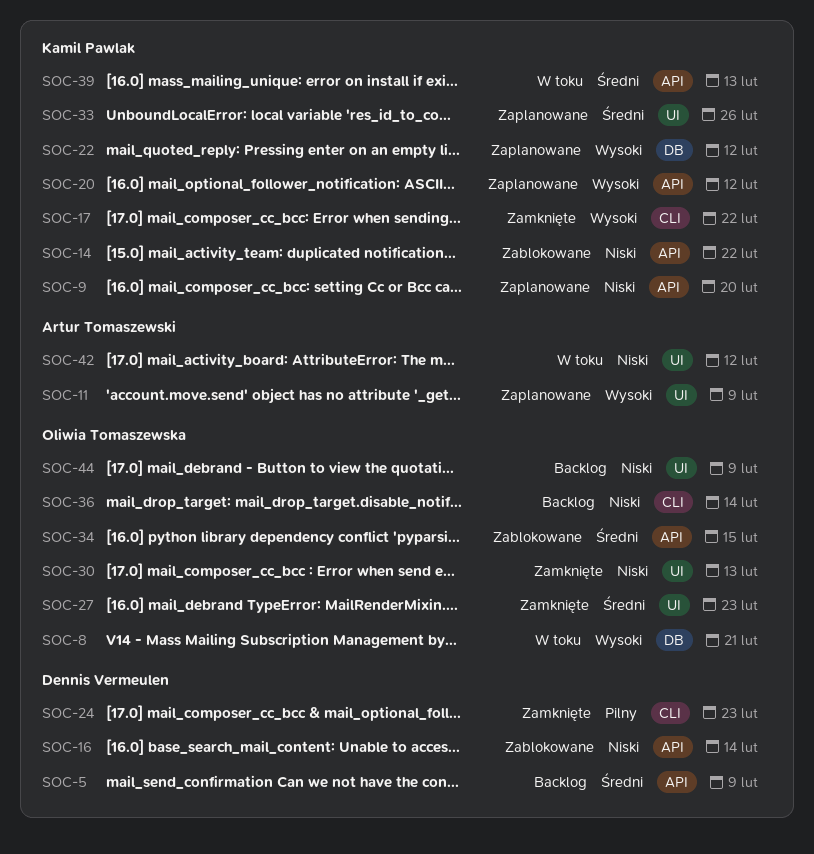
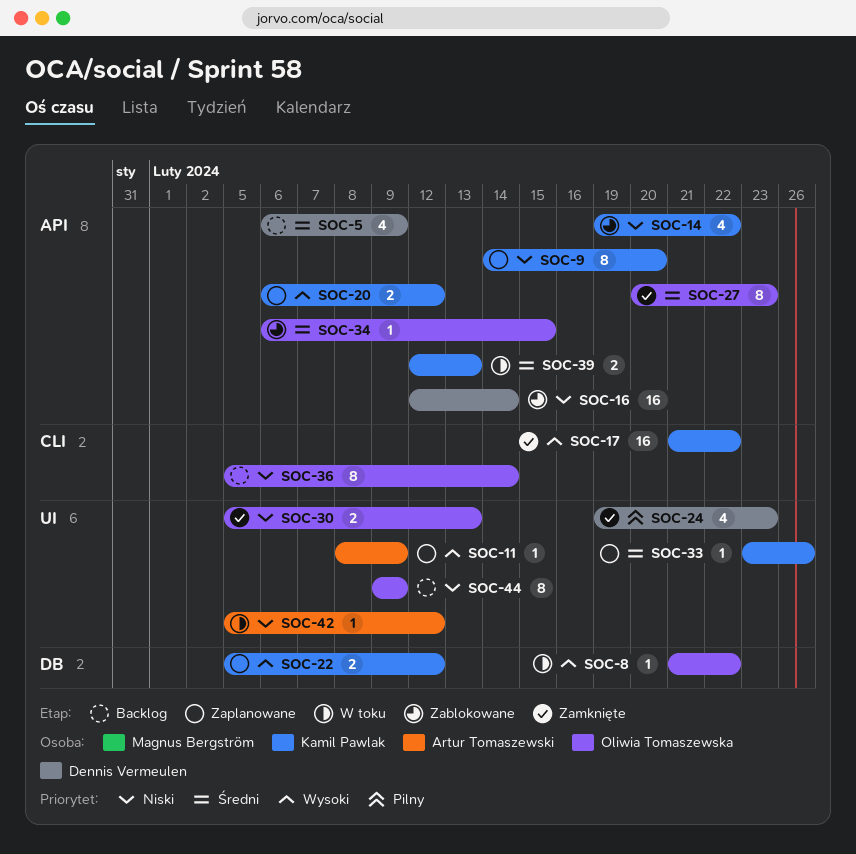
SOC-8, due: Feb 21 -> Feb 22
SOC-24, label: CLI -> UI
SOC-27, label: UI -> API

